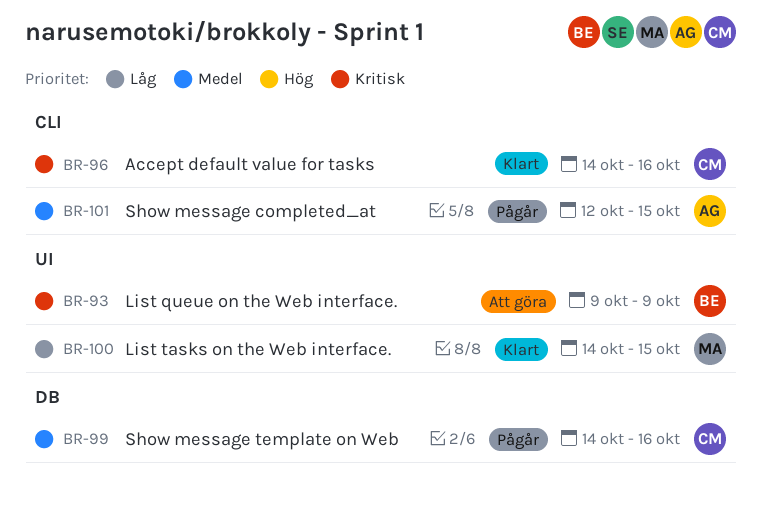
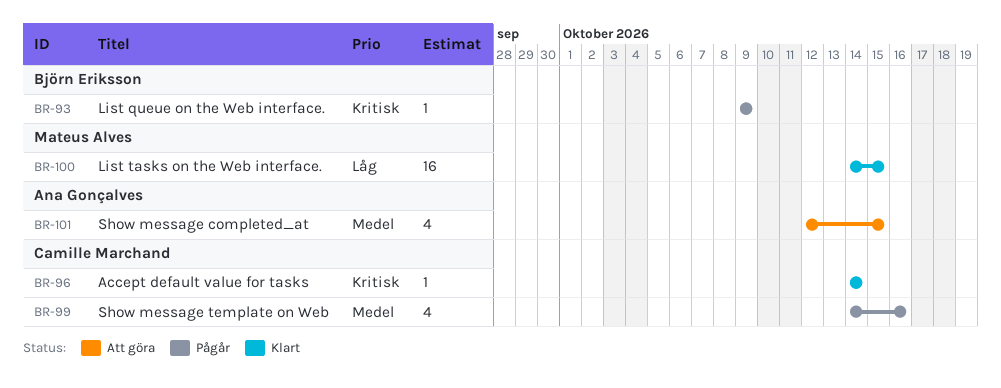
BR-93, status: Att göra -> Pågår
BR-96, due: Oct 16 -> Oct 14
BR-101, status: Pågår -> Att göra

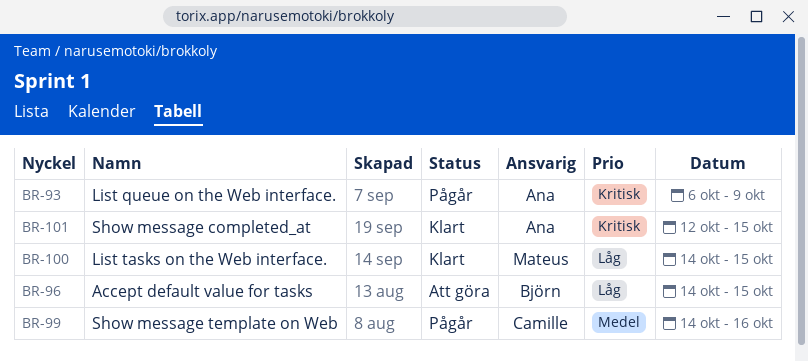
BR-93, owner: Björn Eriksson -> Ana Gonçalves
BR-93, start: Oct 9 -> Oct 6
BR-96, status: Klart -> Att göra
BR-96, owner: Camille Marchand -> Björn Eriksson
BR-96, priority: Kritisk -> Låg
BR-96, due: Oct 14 -> Oct 15
BR-101, status: Att göra -> Klart
BR-101, priority: Medel -> Kritisk

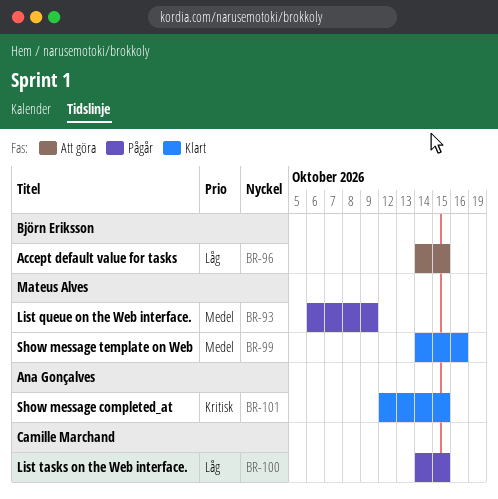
BR-93, owner: Ana Gonçalves -> Mateus Alves
BR-93, priority: Kritisk -> Medel
BR-99, status: Pågår -> Klart
BR-99, owner: Camille Marchand -> Mateus Alves
BR-100, status: Klart -> Pågår
BR-100, owner: Mateus Alves -> Camille Marchand

